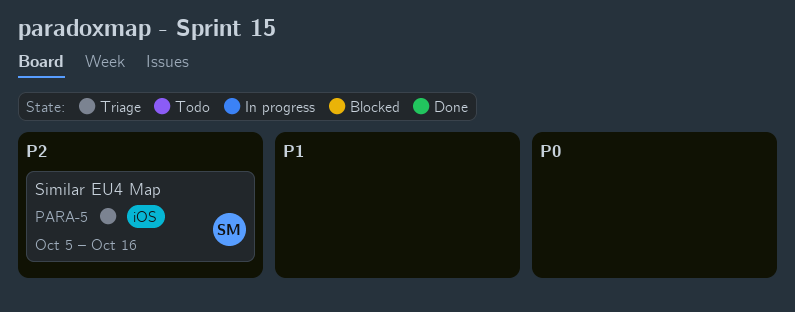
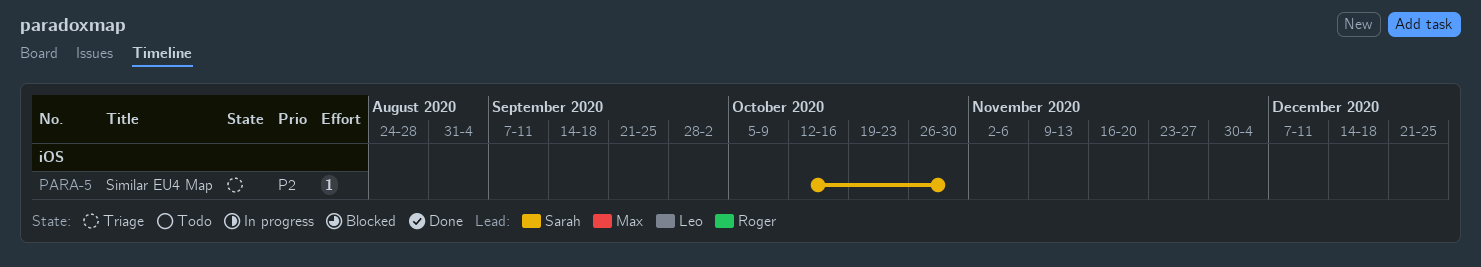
PARA-5, start: Oct 5 -> Oct 12
PARA-5, due: Oct 16 -> Oct 30

